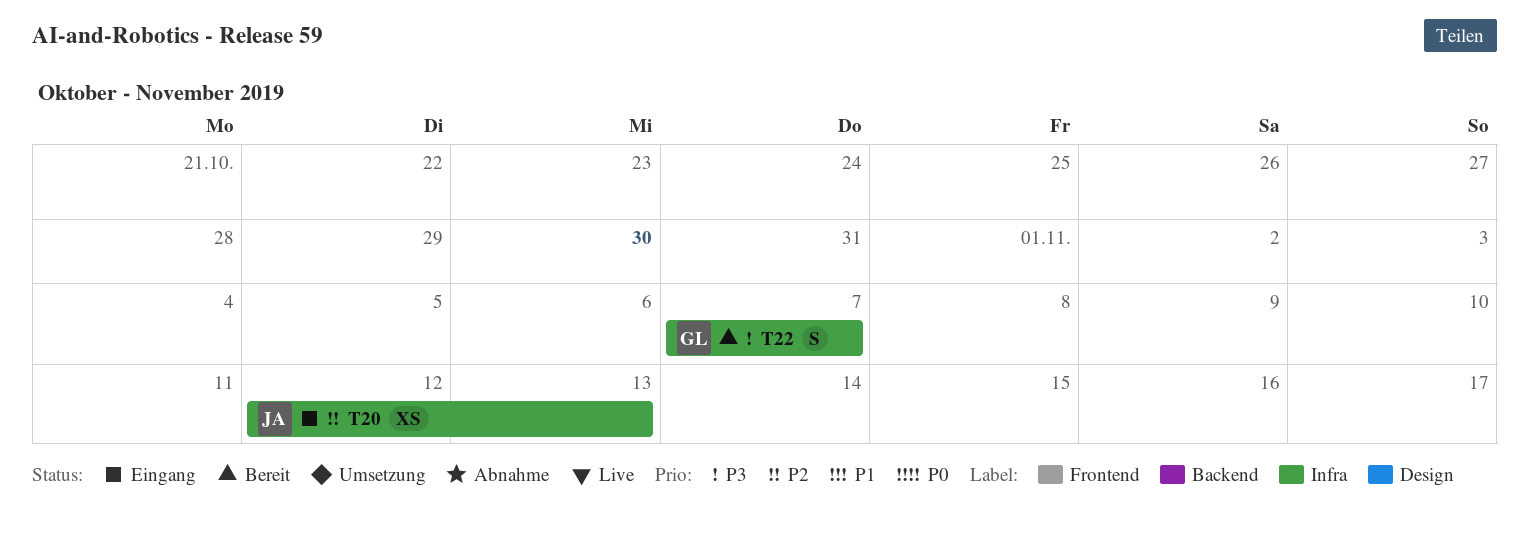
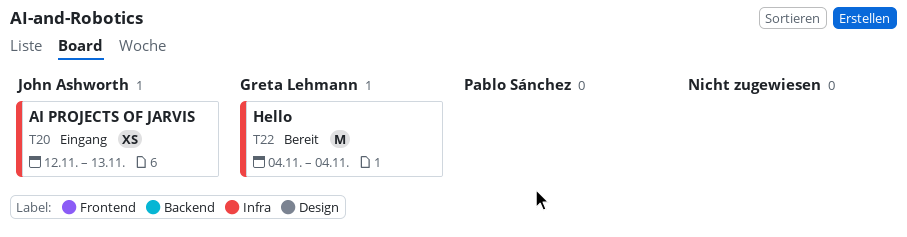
T22, estimate: S -> M
T22, start: Nov 7 -> Nov 4
T22, due: Nov 7 -> Nov 4

